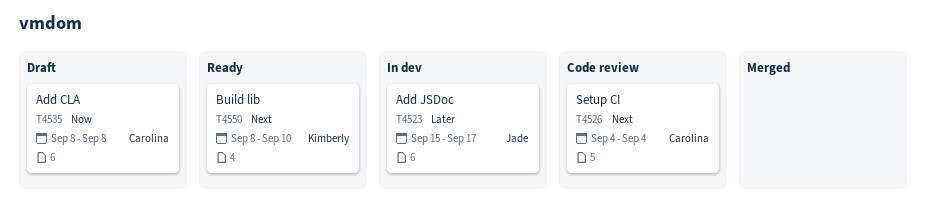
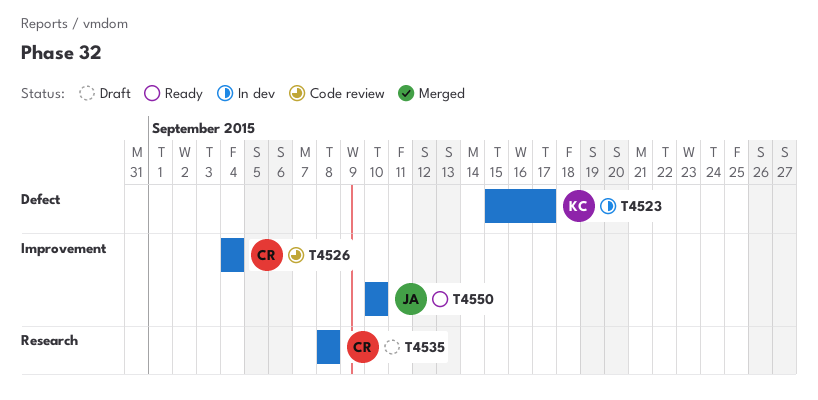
T4523, owner: Jade -> Kimberly
T4550, owner: Kimberly -> Jade
T4550, start: Sep 8 -> Sep 10

